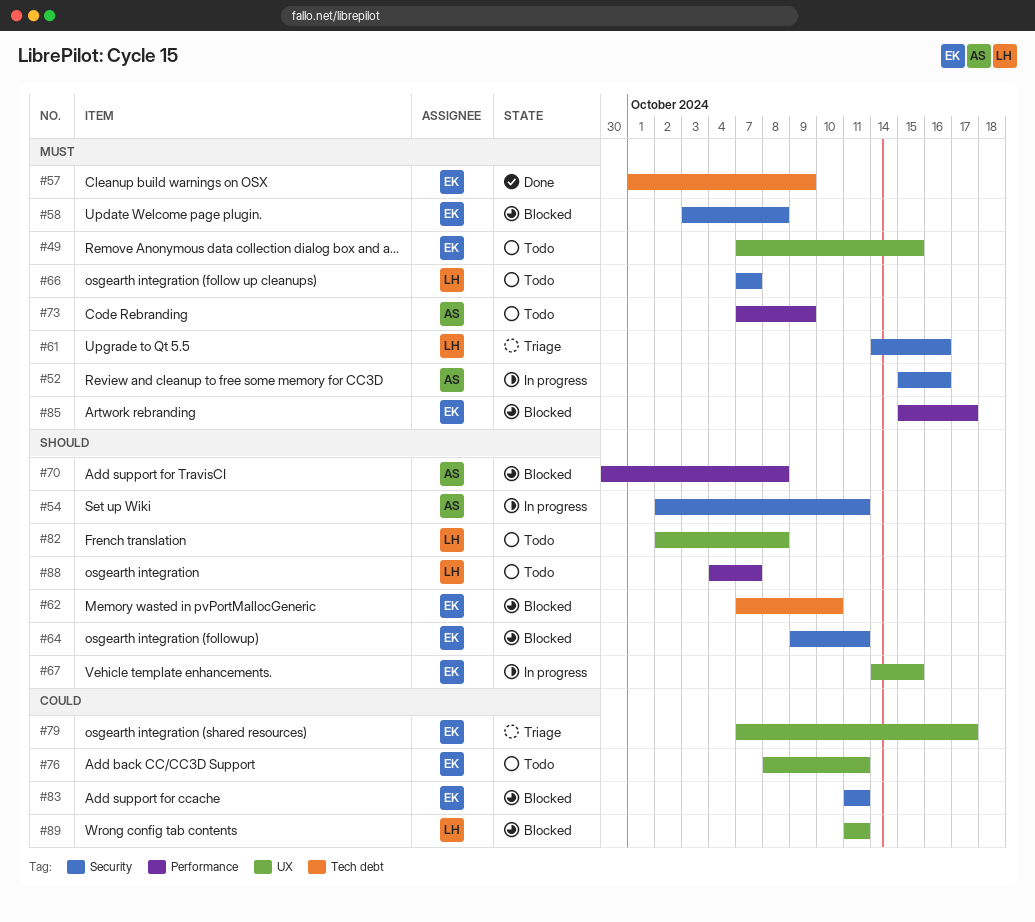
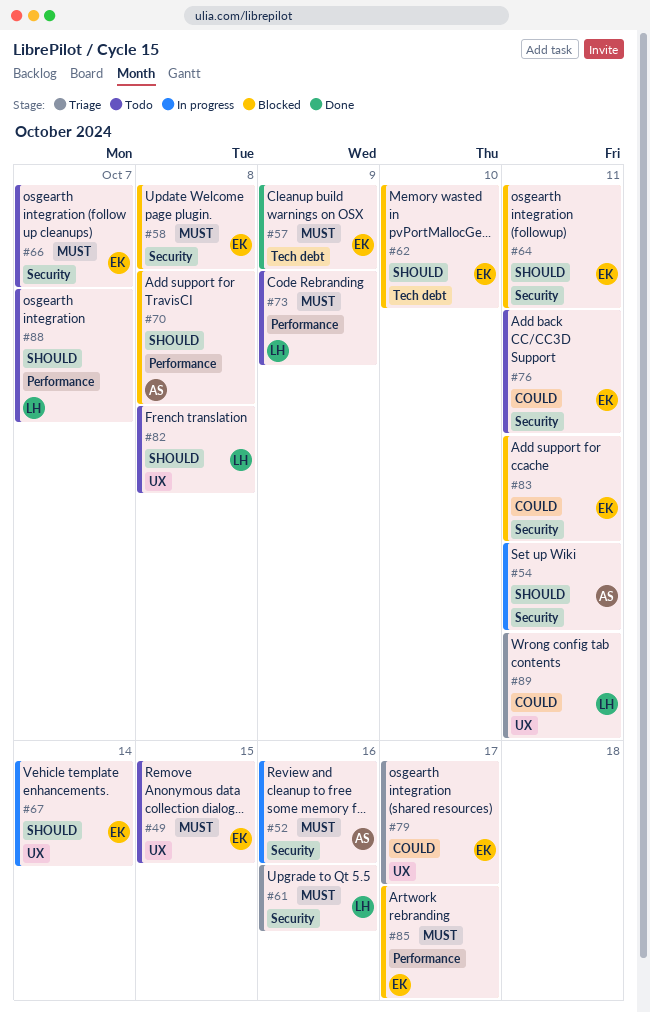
#66, owner: LH -> EK
#67, due: Oct 15 -> Oct 14
#73, owner: AS -> LH
#76, label: UX -> Security
#89, status: Blocked -> Triage

